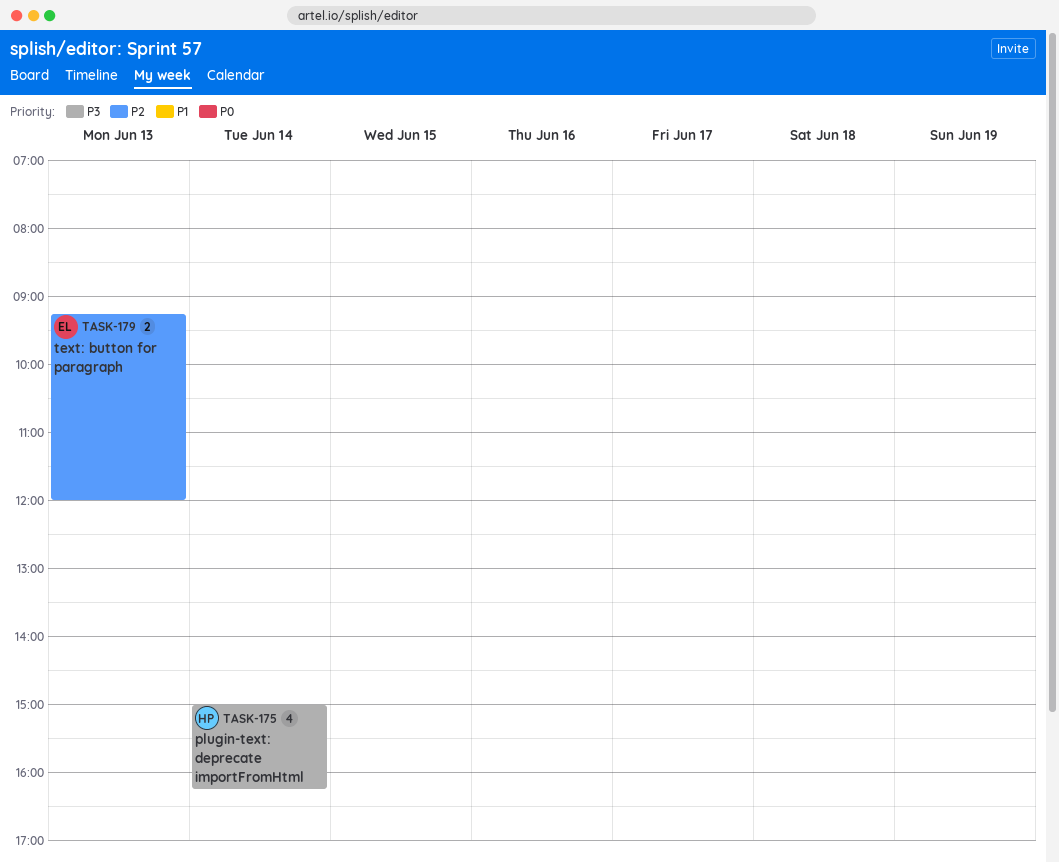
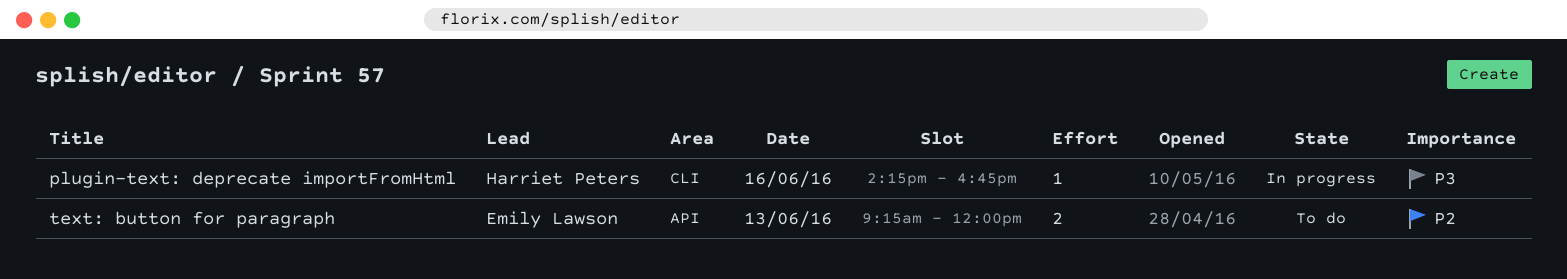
plugin-text: deprecate importFromHtml, estimate: 4 -> 1
plugin-text: deprecate importFromHtml, day: Jun 14 -> Jun 16
plugin-text: deprecate importFromHtml, begins: 15:00 -> 14:15
plugin-text: deprecate importFromHtml, ends: 16:15 -> 16:45

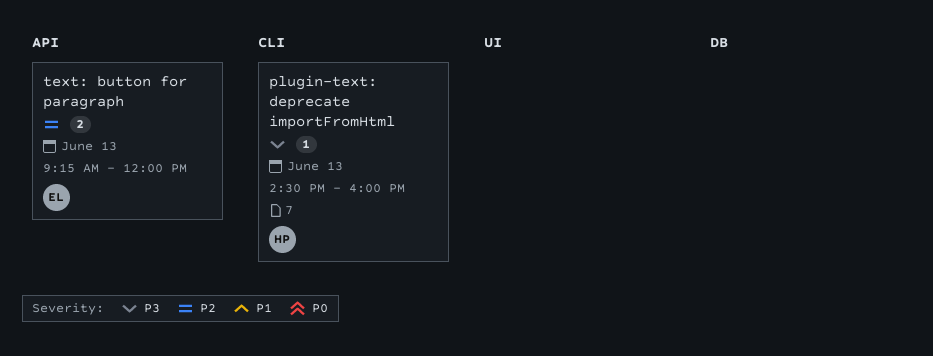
plugin-text: deprecate importFromHtml, day: Jun 16 -> Jun 13
plugin-text: deprecate importFromHtml, begins: 14:15 -> 14:30
plugin-text: deprecate importFromHtml, ends: 16:45 -> 16:00

